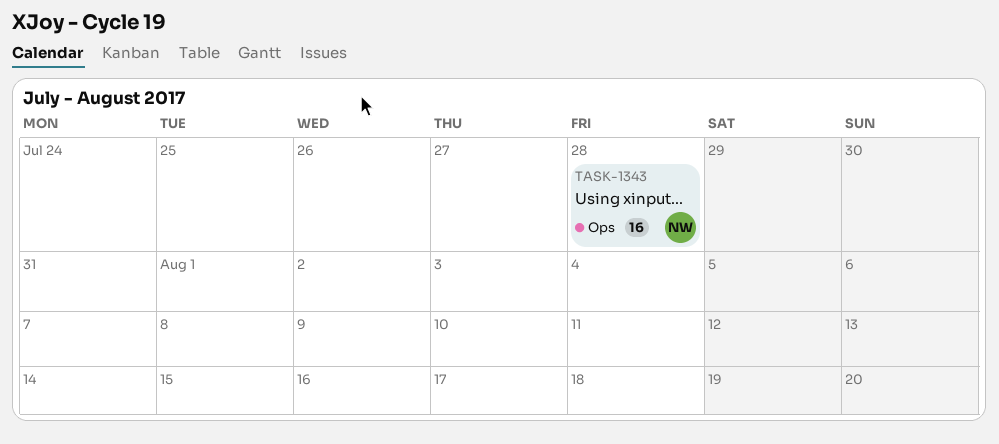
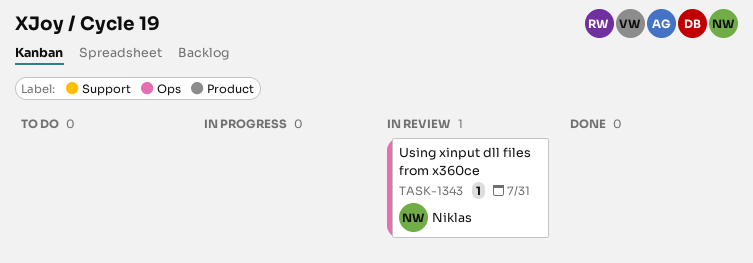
TASK-1343, estimate: 16 -> 1
TASK-1343, due: Jul 28 -> Jul 31

